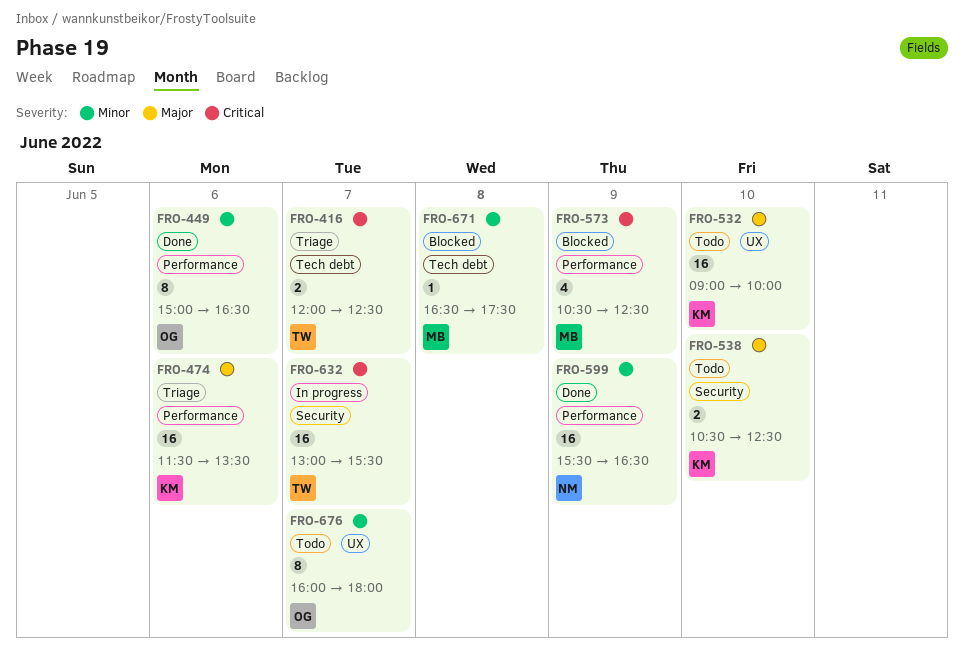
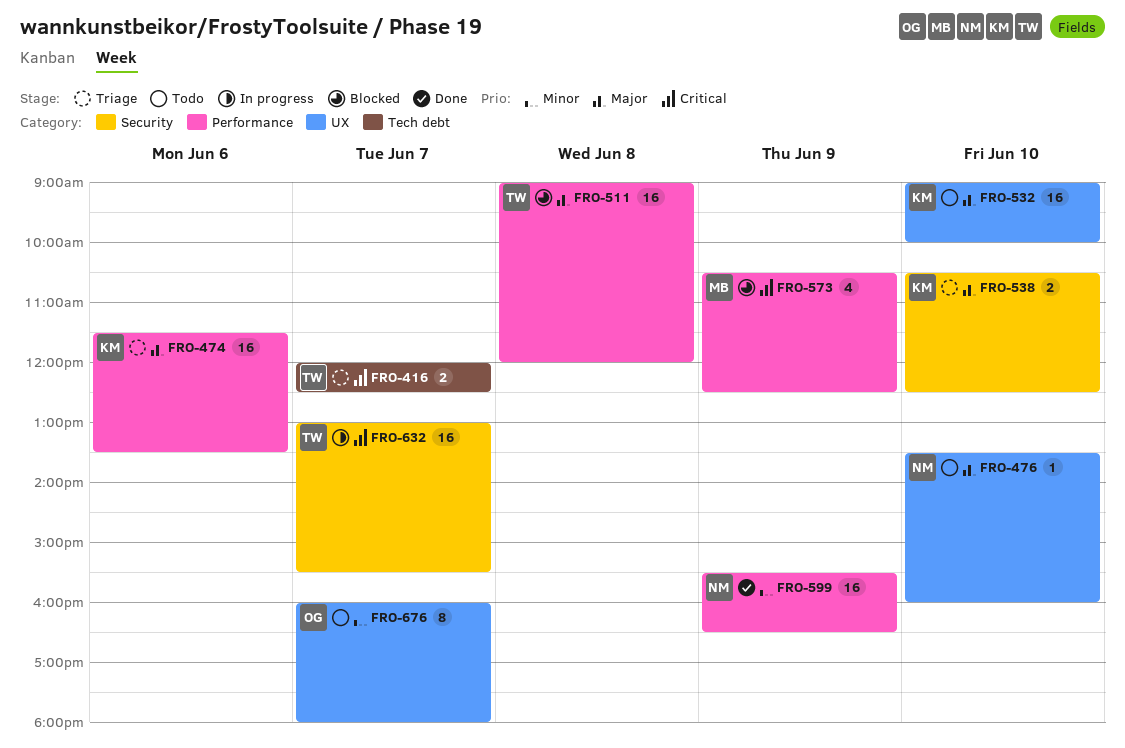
FRO-449: present -> none
FRO-476: none -> present
FRO-511: none -> present
FRO-538, status: Todo -> Triage
FRO-671: present -> none

